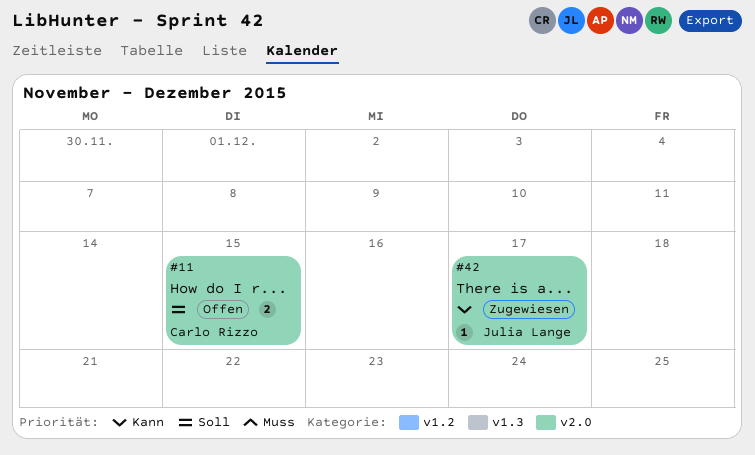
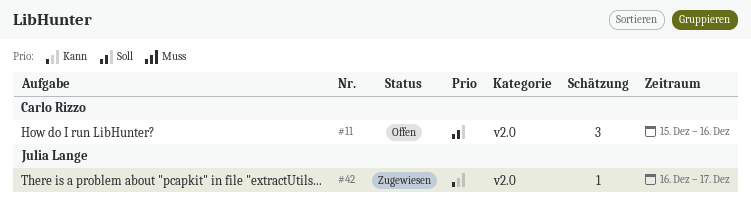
#11, estimate: 2 -> 3
#11, due: Dec 15 -> Dec 16

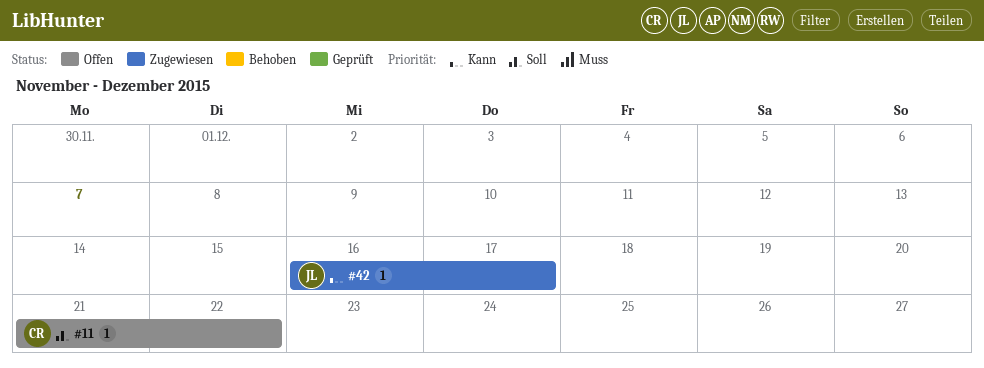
#11, estimate: 3 -> 1
#11, start: Dec 15 -> Dec 21
#11, due: Dec 16 -> Dec 22

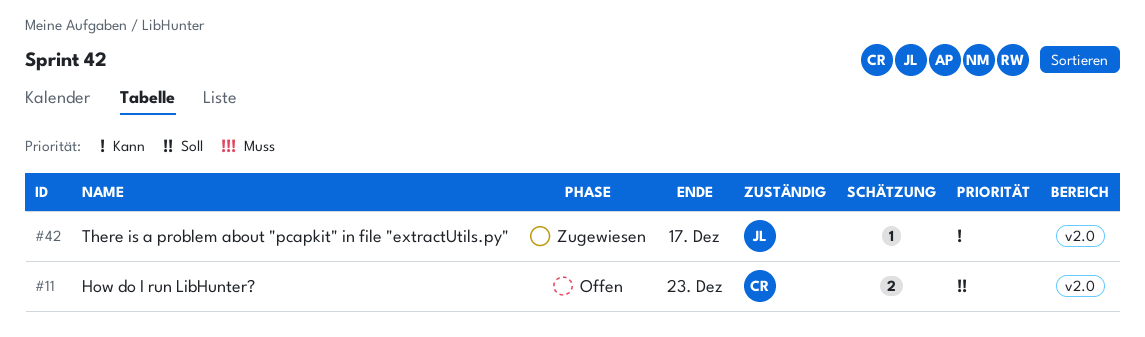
#11, estimate: 1 -> 2
#11, due: Dec 22 -> Dec 23

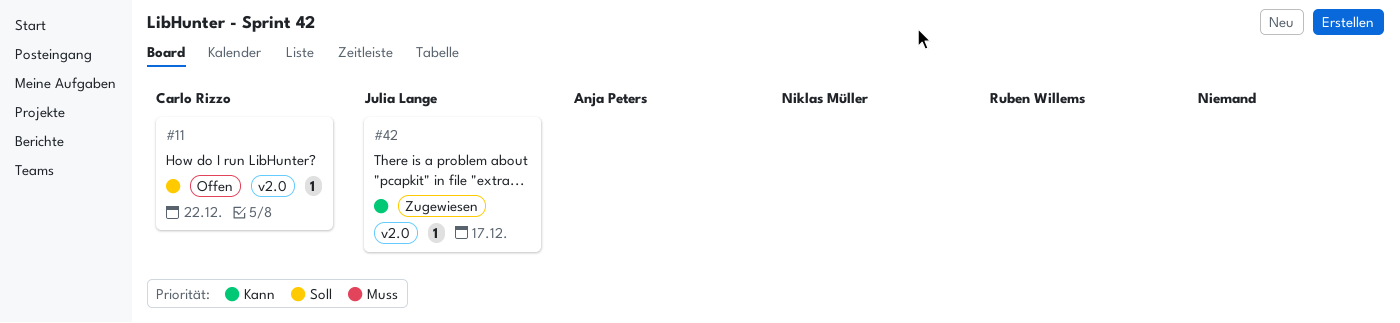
#11, estimate: 2 -> 1
#11, due: Dec 23 -> Dec 22

